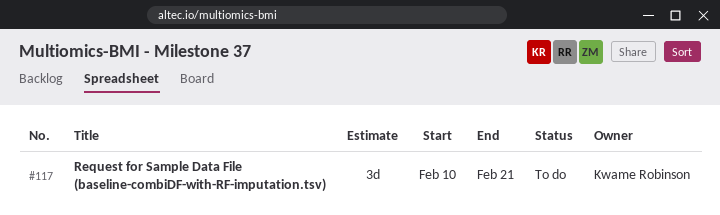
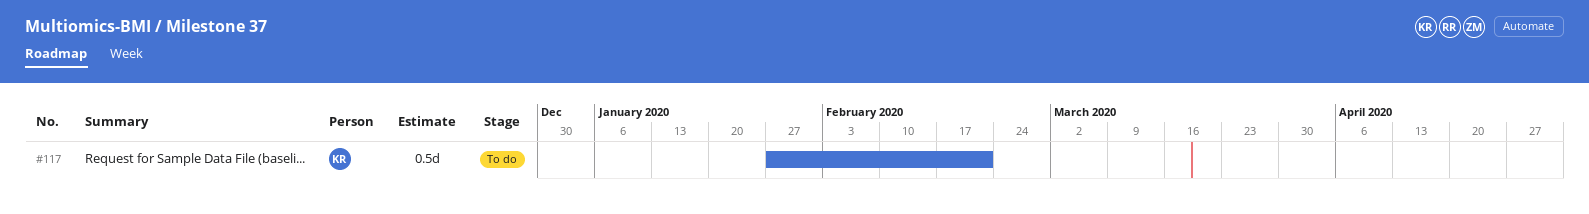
#117, estimate: 3d -> 0.5d
#117, start: Feb 10 -> Jan 27

